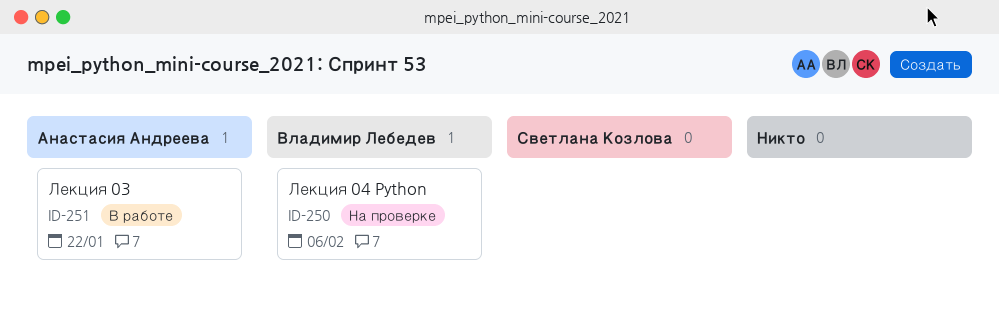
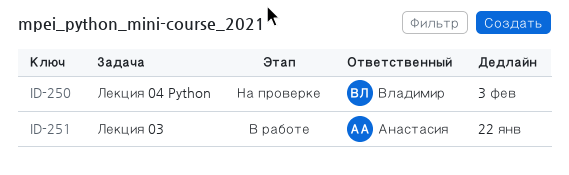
ID-250, due: Feb 6 -> Feb 3

